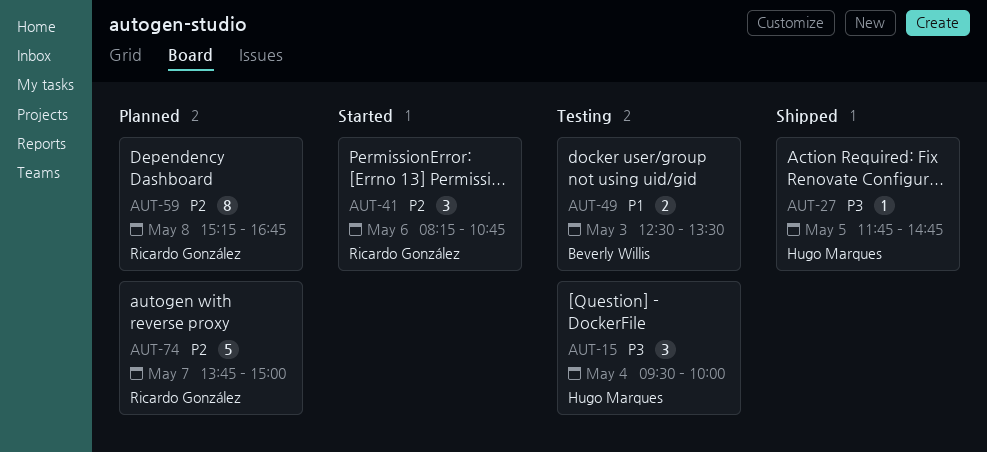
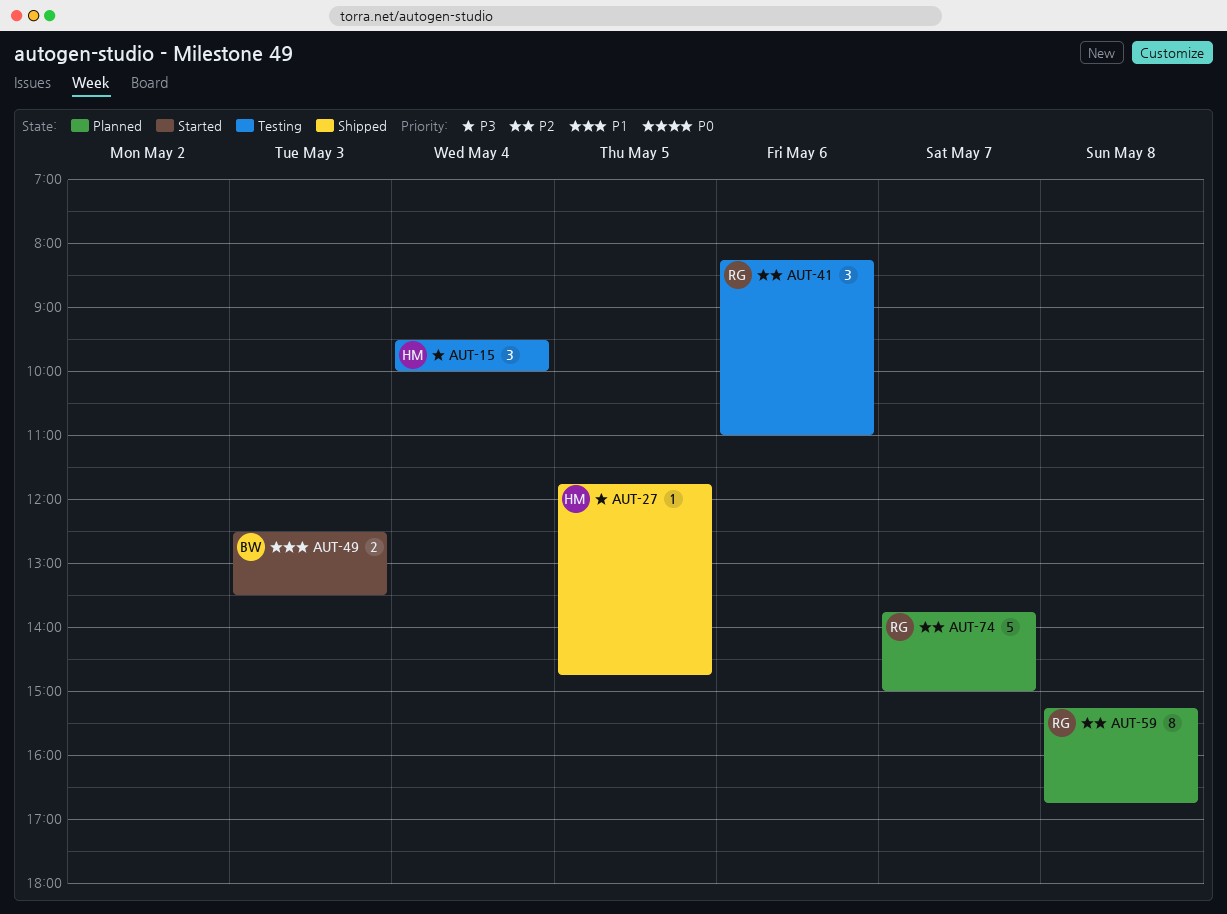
AUT-41, status: Started -> Testing
AUT-41, ends: 10:45 -> 11:00
AUT-49, status: Testing -> Started

